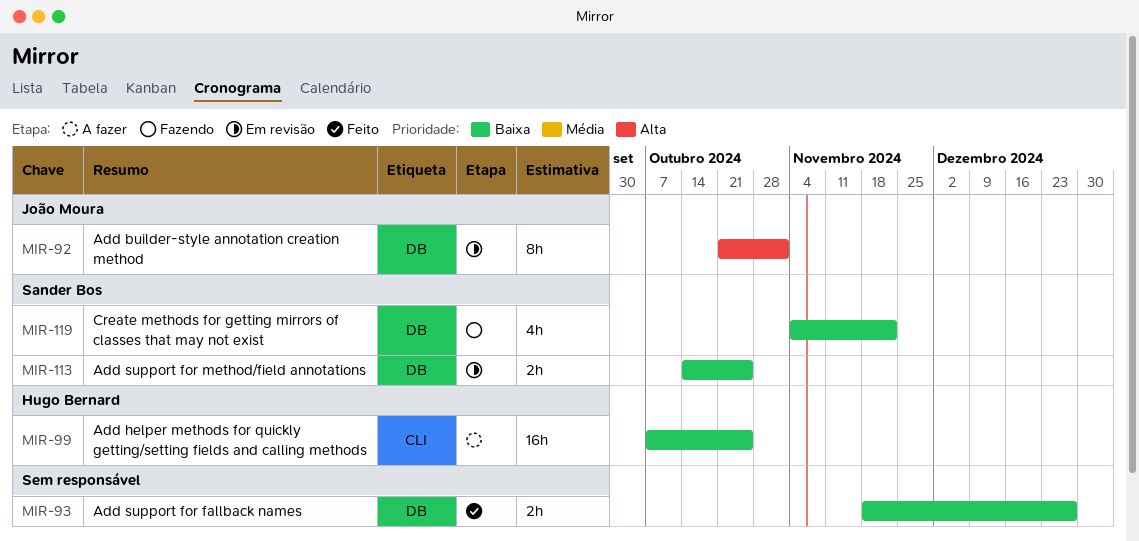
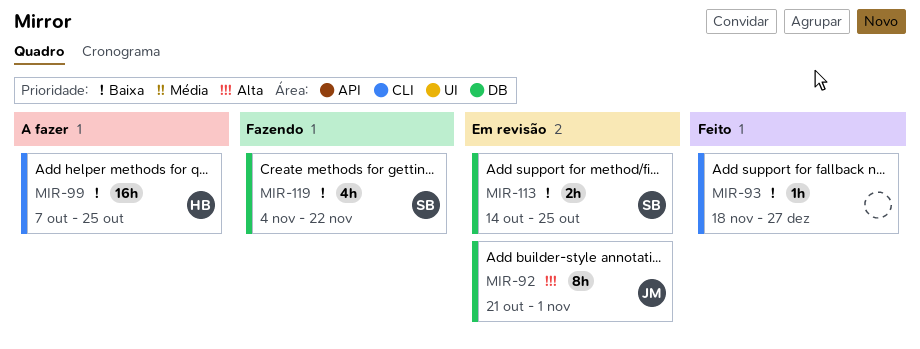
MIR-93, label: DB -> CLI
MIR-93, estimate: 2h -> 1h

